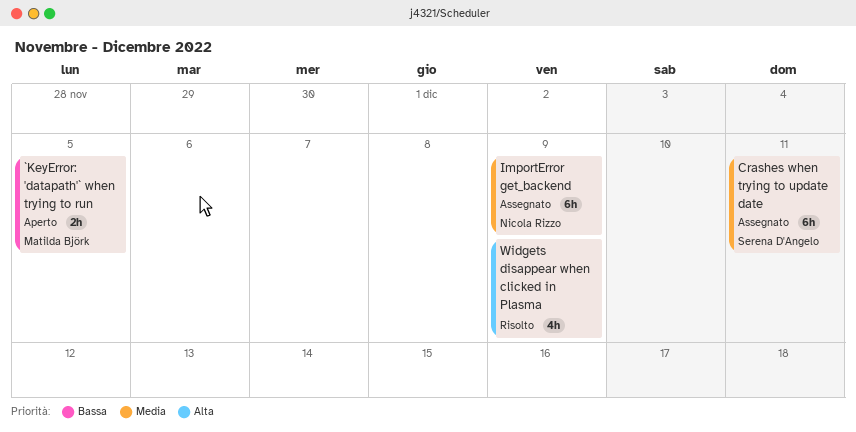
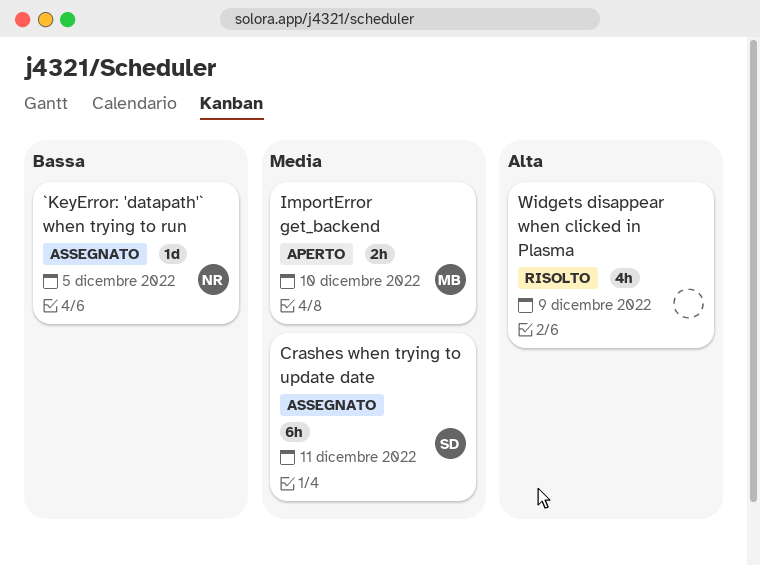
`KeyError: 'datapath'` when trying to run, status: Aperto -> Assegnato
`KeyError: 'datapath'` when trying to run, owner: Matilda Björk -> Nicola Rizzo
`KeyError: 'datapath'` when trying to run, estimate: 2h -> 1d
ImportError get_backend, status: Assegnato -> Aperto
ImportError get_backend, owner: Nicola Rizzo -> Matilda Björk
ImportError get_backend, estimate: 6h -> 2h
ImportError get_backend, due: Dec 9 -> Dec 10

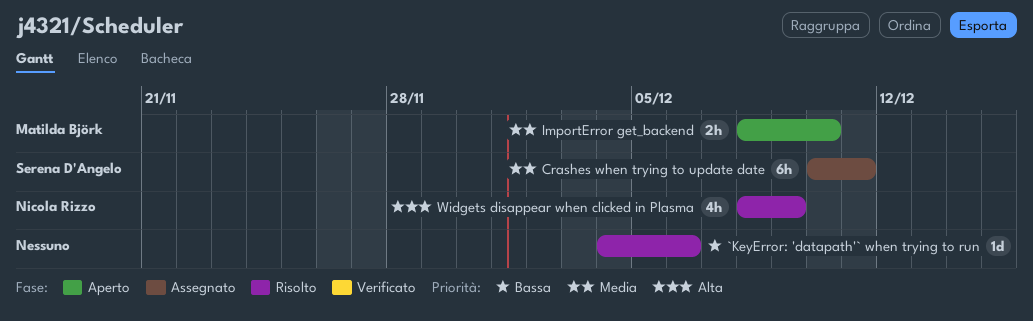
`KeyError: 'datapath'` when trying to run, status: Assegnato -> Risolto
`KeyError: 'datapath'` when trying to run, owner: Nicola Rizzo -> none
`KeyError: 'datapath'` when trying to run, due: Dec 5 -> Dec 6
Widgets disappear when clicked in Plasma, owner: none -> Nicola Rizzo

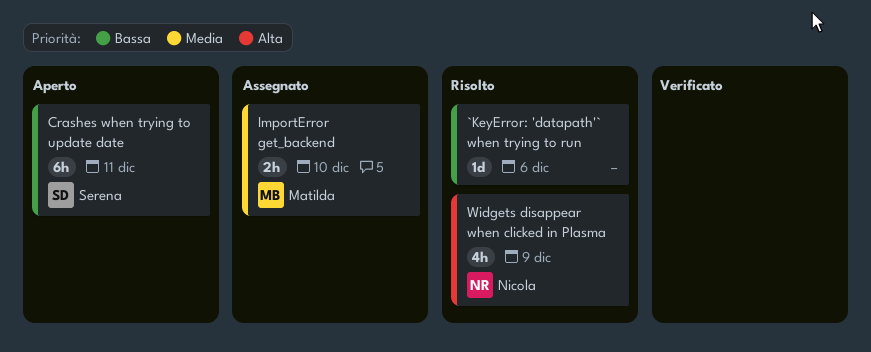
Crashes when trying to update date, status: Assegnato -> Aperto
Crashes when trying to update date, priority: Media -> Bassa
ImportError get_backend, status: Aperto -> Assegnato

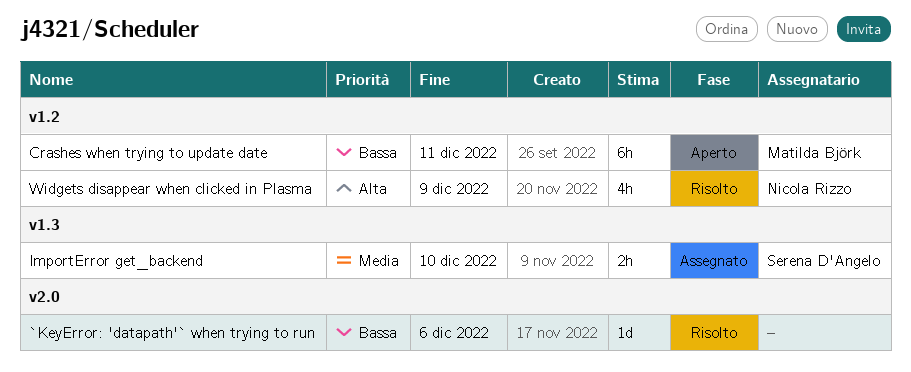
Crashes when trying to update date, owner: Serena D'Angelo -> Matilda Björk
ImportError get_backend, owner: Matilda Björk -> Serena D'Angelo

